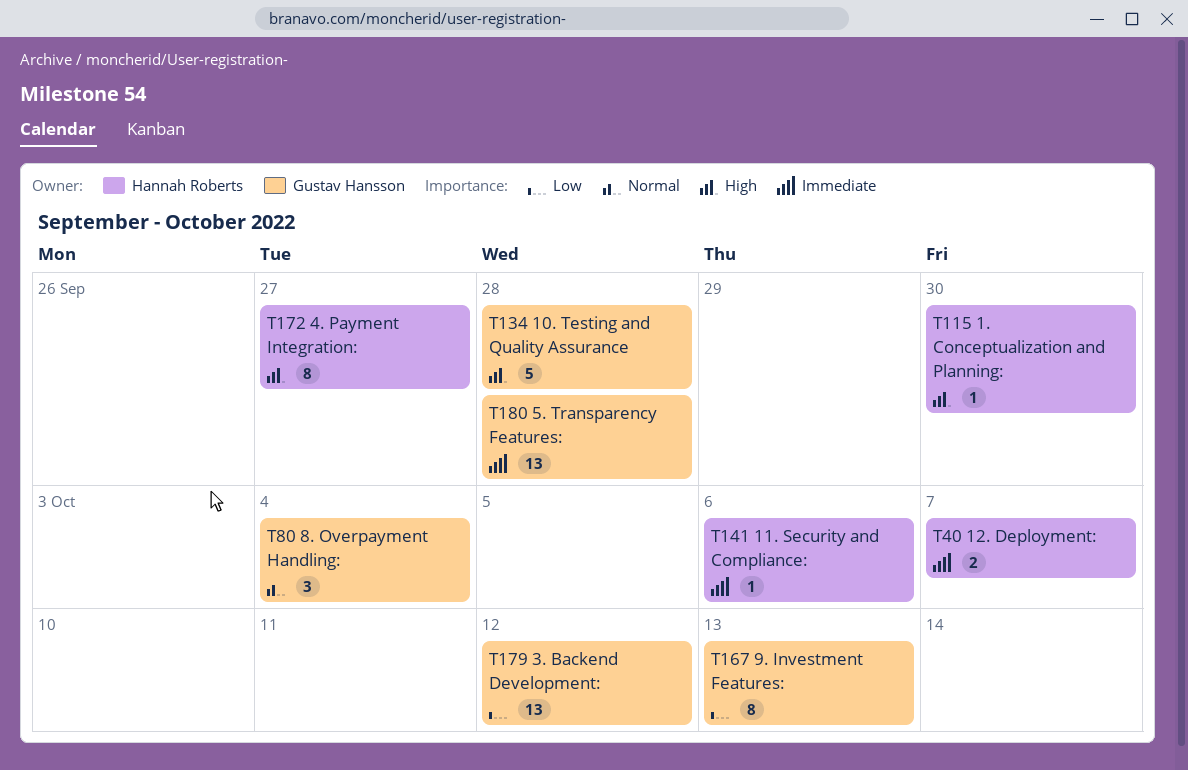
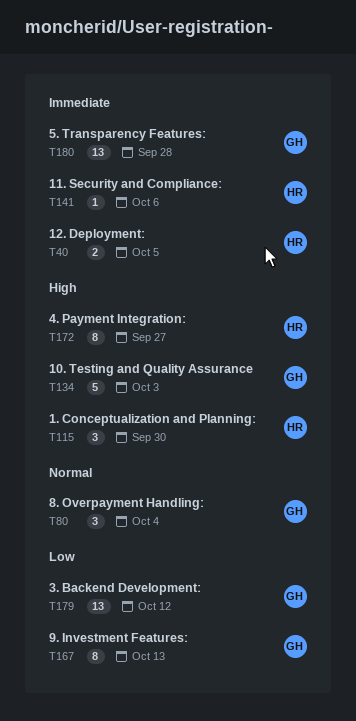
T40, due: Oct 7 -> Oct 5
T115, estimate: 1 -> 3
T134, due: Sep 28 -> Oct 3

